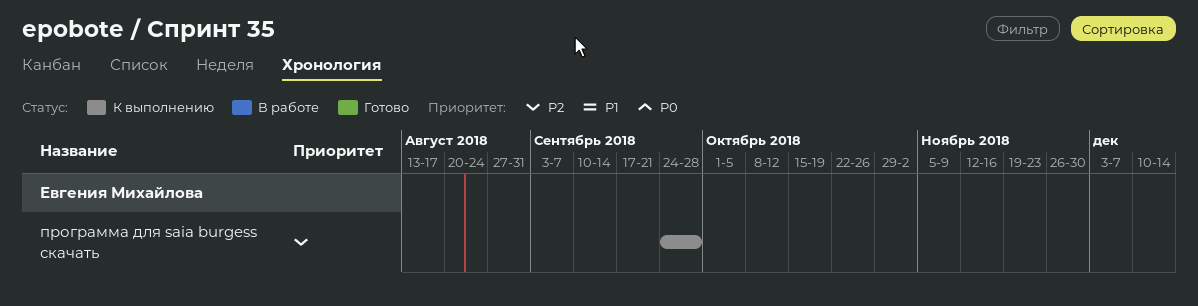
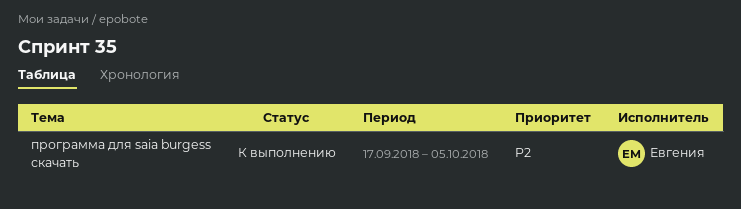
программа для saia burgess скачать, start: Sep 24 -> Sep 17
программа для saia burgess скачать, due: Sep 28 -> Oct 5

